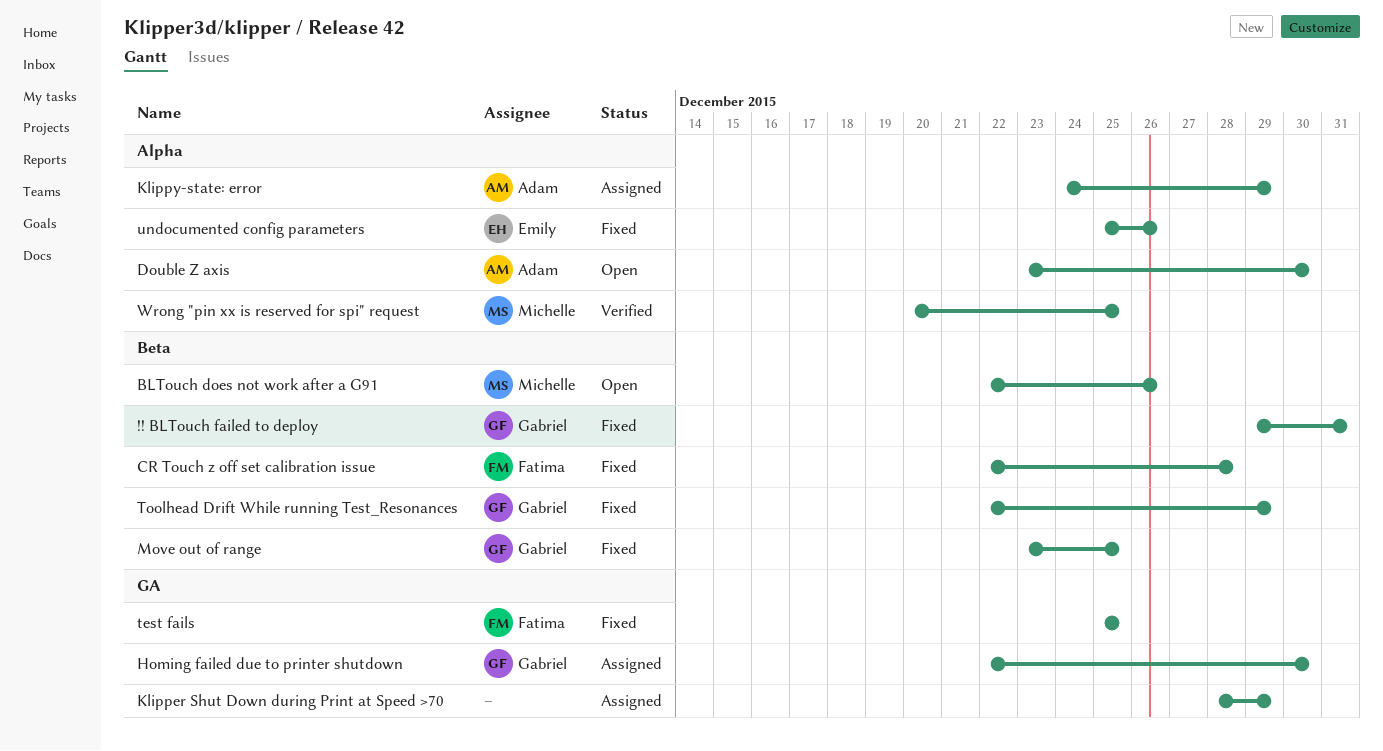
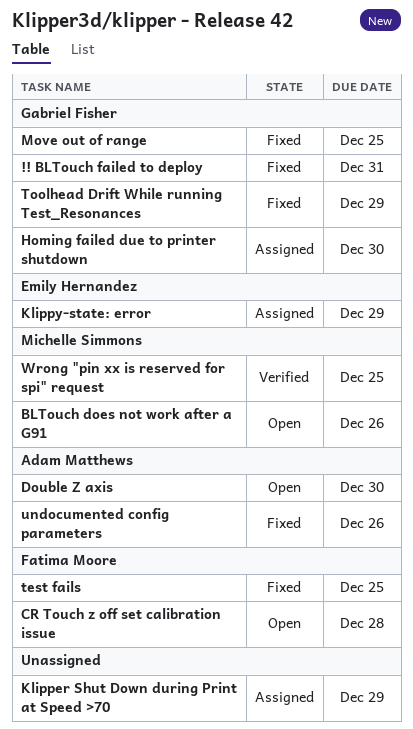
CR Touch z off set calibration issue, status: Fixed -> Open
Klippy-state: error, owner: Adam Matthews -> Emily Hernandez
undocumented config parameters, owner: Emily Hernandez -> Adam Matthews

